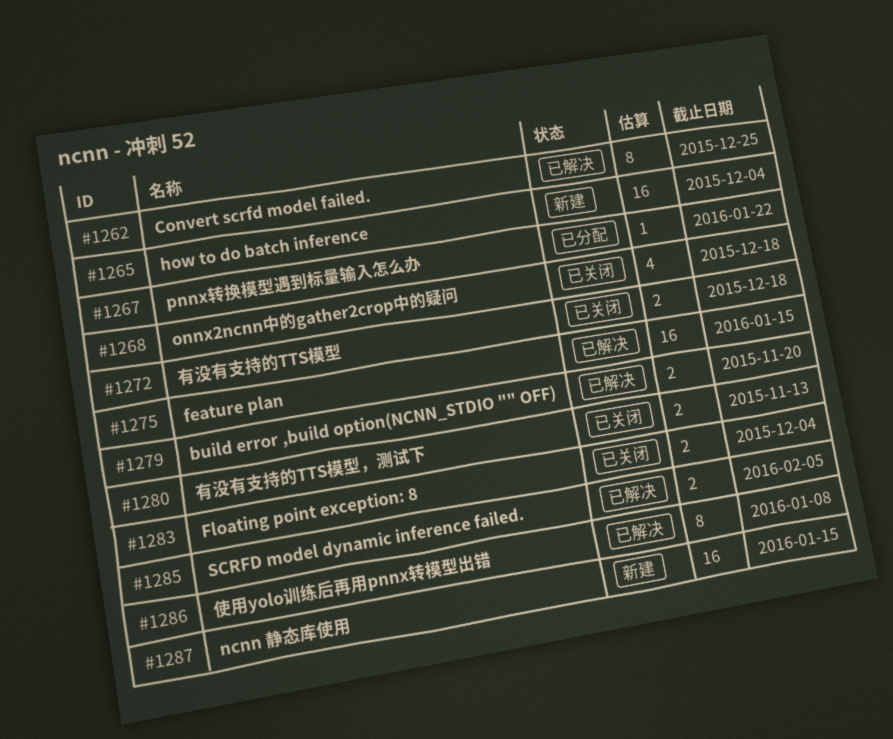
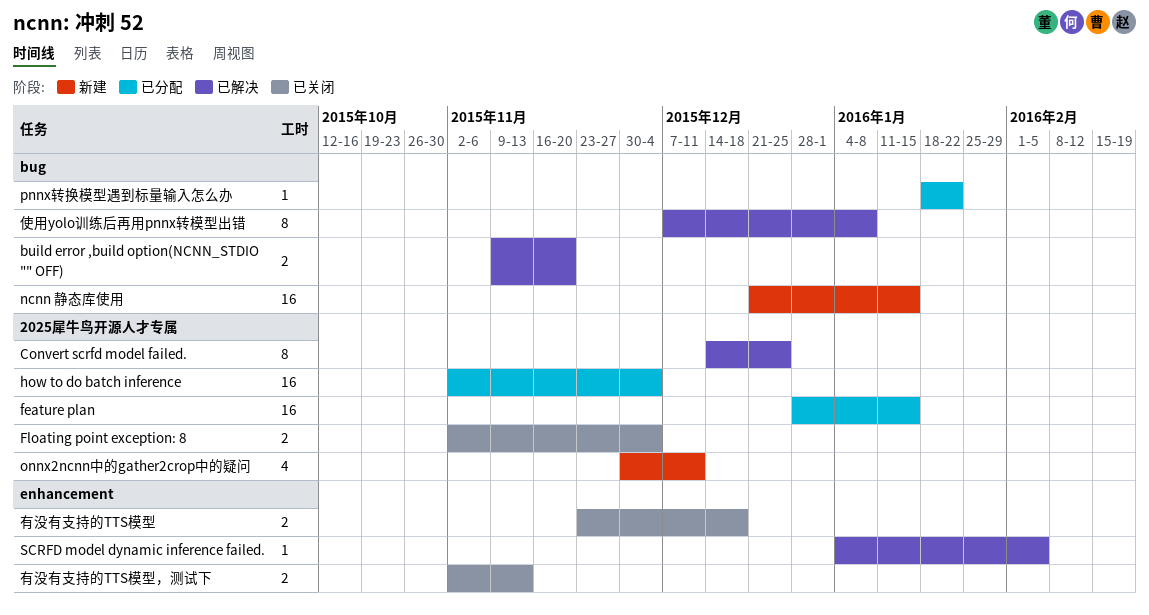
feature plan, status: 已解决 -> 已分配
how to do batch inference, status: 新建 -> 已分配
onnx2ncnn中的gather2crop中的疑问, status: 已关闭 -> 新建
onnx2ncnn中的gather2crop中的疑问, due: Dec 18 -> Dec 11
SCRFD model dynamic inference failed., estimate: 2 -> 1

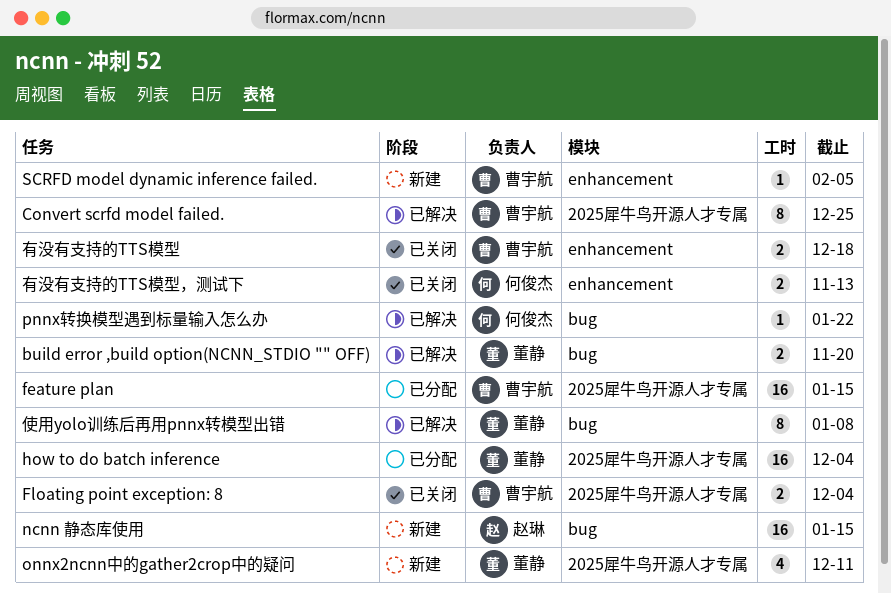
pnnx转换模型遇到标量输入怎么办, status: 已分配 -> 已解决
SCRFD model dynamic inference failed., status: 已解决 -> 新建

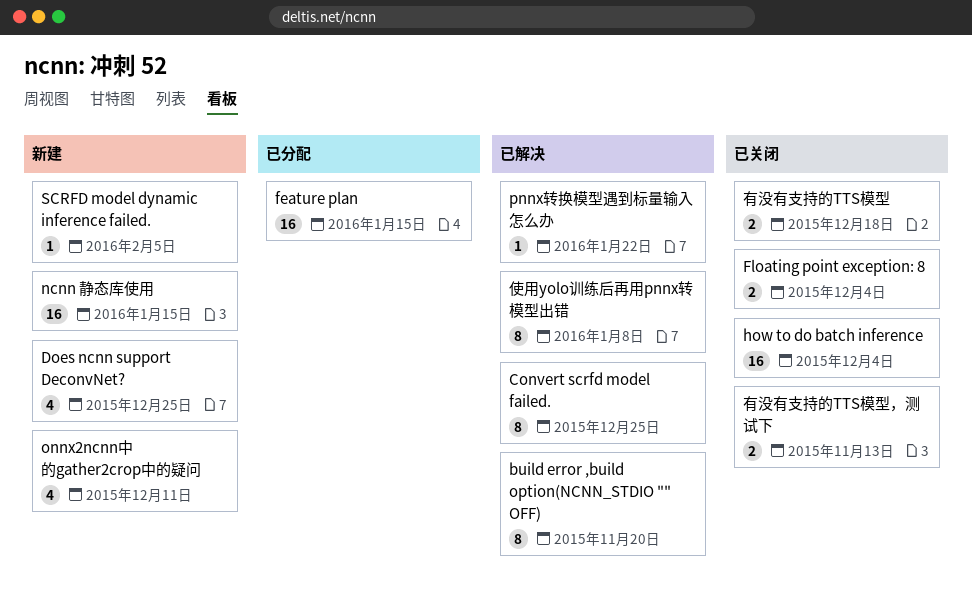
build error ,build option(NCNN_STDIO "" OFF), estimate: 2 -> 8
Does ncnn support DeconvNet?: none -> present
how to do batch inference, status: 已分配 -> 已关闭

